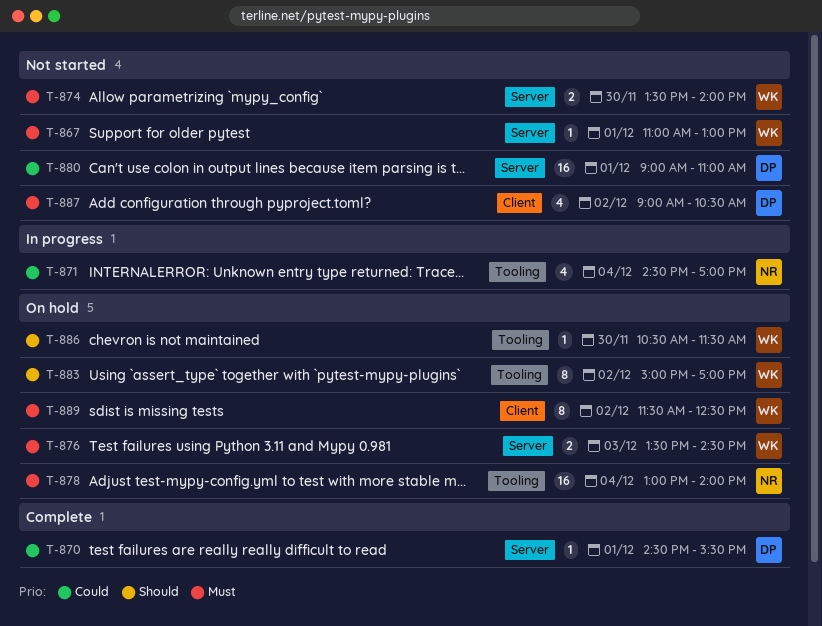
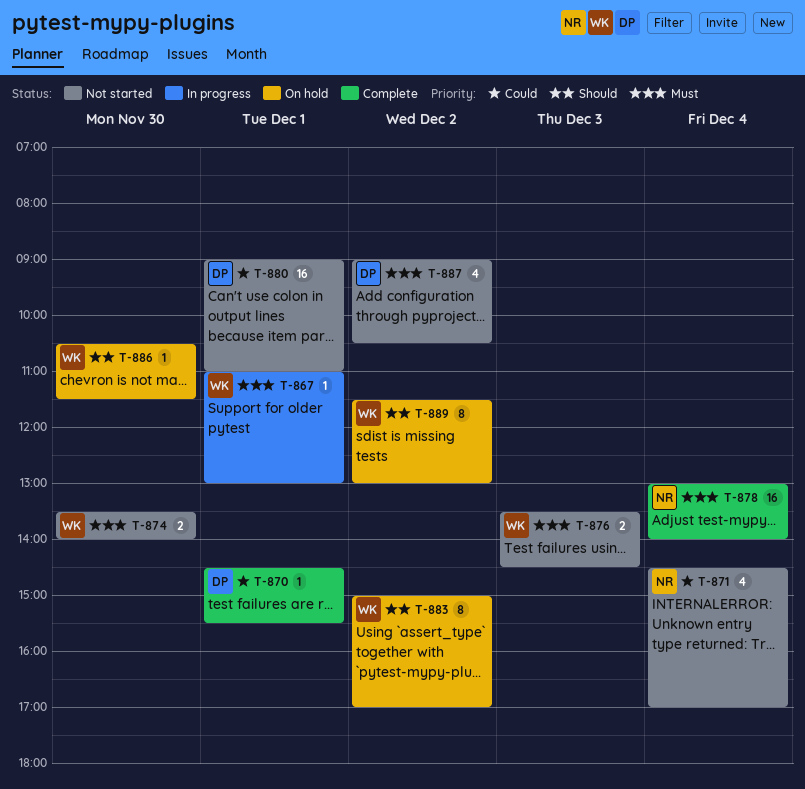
T-867, status: Not started -> In progress
T-871, status: In progress -> Not started
T-876, status: On hold -> Not started
T-878, status: On hold -> Complete
T-889, priority: Must -> Should
T-889, ends: 12:30 -> 13:00

